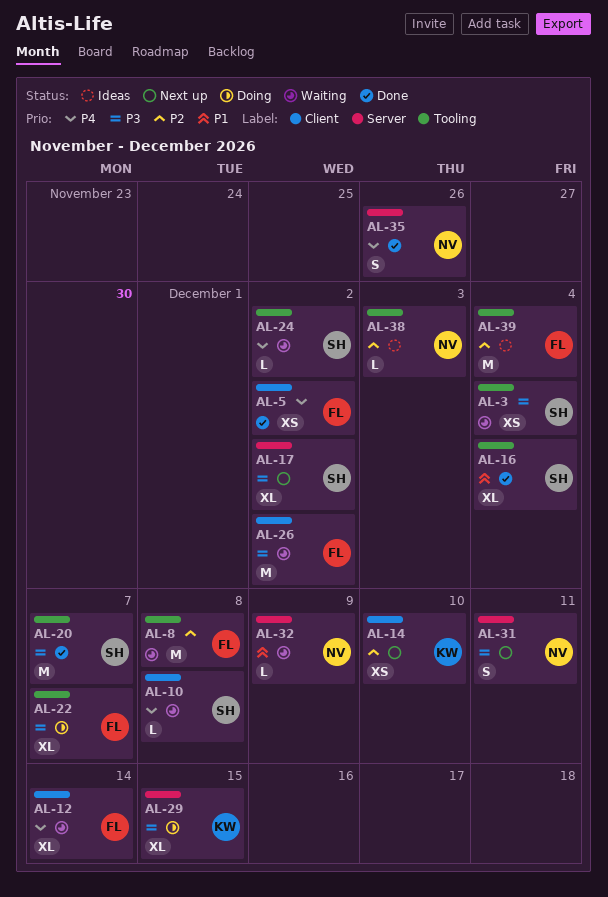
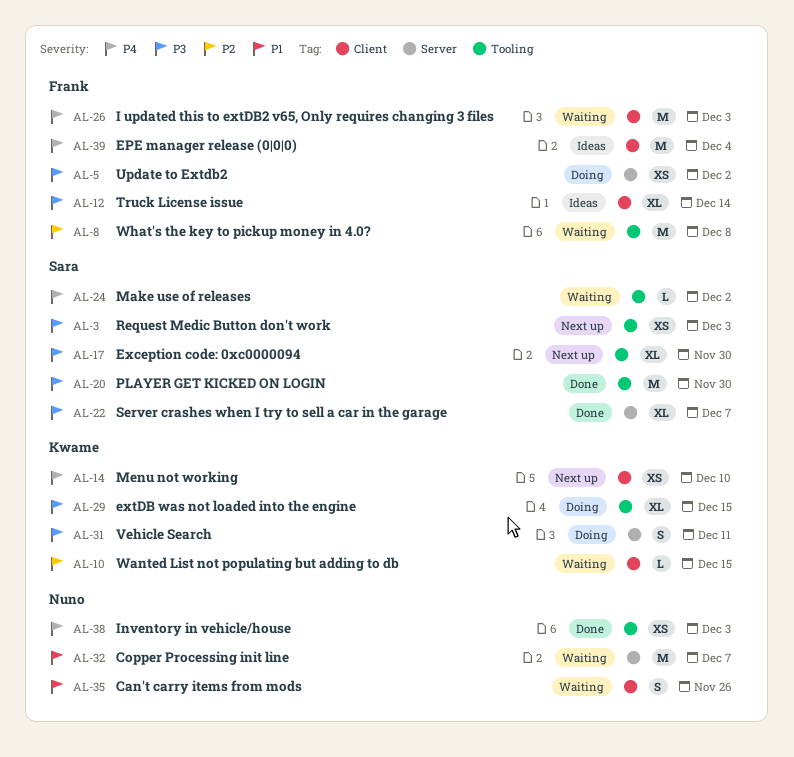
AL-3, status: Waiting -> Next up
AL-3, due: Dec 4 -> Dec 3
AL-5, status: Done -> Doing
AL-5, priority: P4 -> P3
AL-5, label: Client -> Server
AL-10, owner: Sara -> Kwame
AL-10, priority: P4 -> P2
AL-10, due: Dec 8 -> Dec 15
AL-12, status: Waiting -> Ideas
AL-12, priority: P4 -> P3
AL-14, priority: P2 -> P4
AL-16: present -> none
AL-17, label: Server -> Tooling
AL-17, due: Dec 2 -> Nov 30
AL-20, due: Dec 7 -> Nov 30
AL-22, status: Doing -> Done
AL-22, owner: Frank -> Sara
AL-22, label: Tooling -> Server
AL-26, priority: P3 -> P4
AL-26, due: Dec 2 -> Dec 3
AL-29, label: Server -> Tooling
AL-31, status: Next up -> Doing
AL-31, owner: Nuno -> Kwame
AL-32, estimate: L -> M
AL-32, due: Dec 9 -> Dec 7
AL-35, status: Done -> Waiting
AL-35, priority: P4 -> P1
AL-35, label: Server -> Client
AL-38, status: Ideas -> Done
AL-38, priority: P2 -> P4
AL-38, estimate: L -> XS
AL-39, priority: P2 -> P4
AL-39, label: Tooling -> Client

